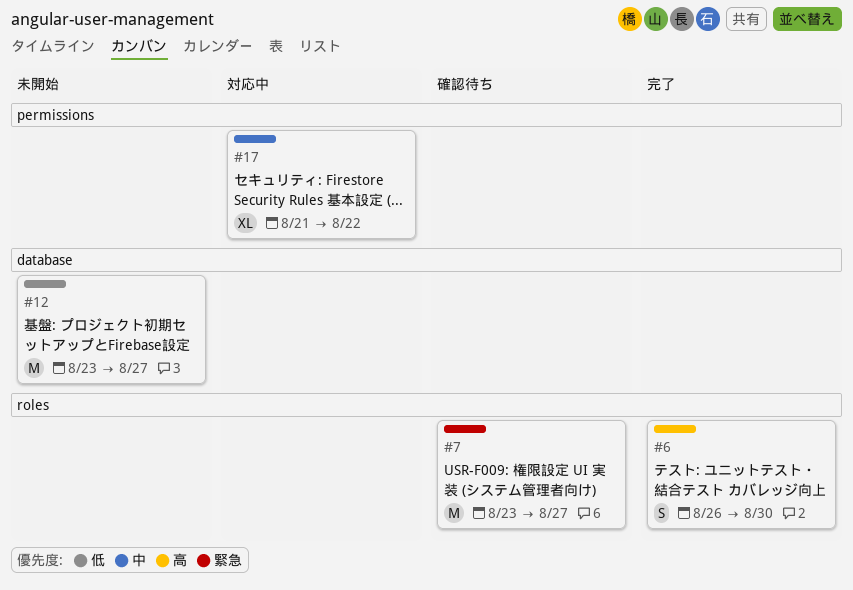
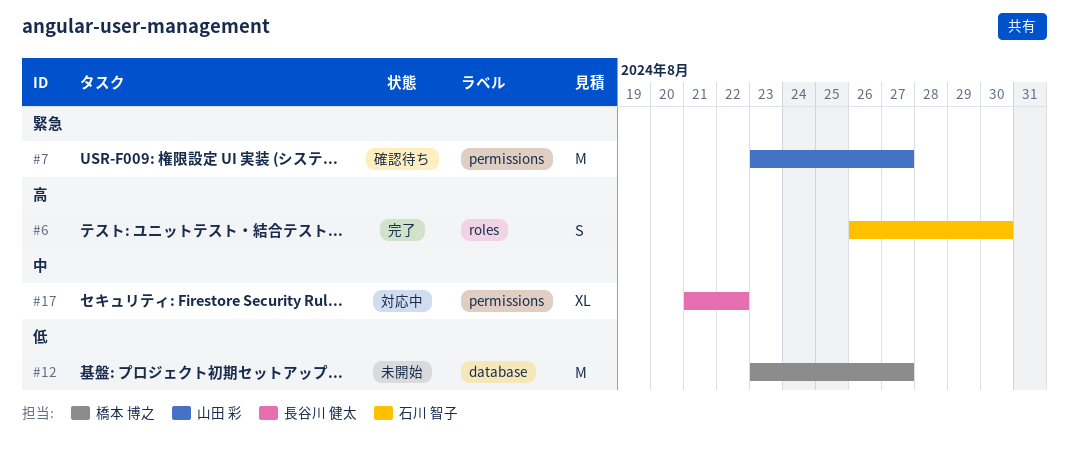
#7, label: roles -> permissions

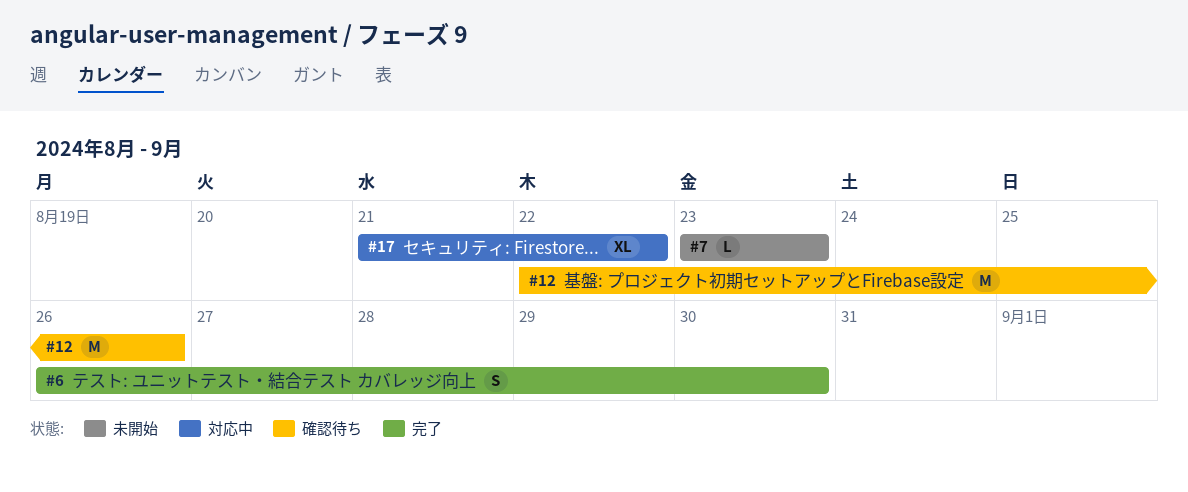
#7, status: 確認待ち -> 未開始
#7, estimate: M -> L
#7, due: Aug 27 -> Aug 23
#12, status: 未開始 -> 確認待ち
#12, start: Aug 23 -> Aug 22
#12, due: Aug 27 -> Aug 26

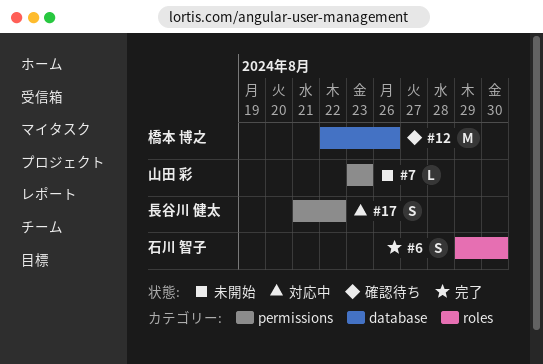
#6, start: Aug 26 -> Aug 29
#17, estimate: XL -> S

